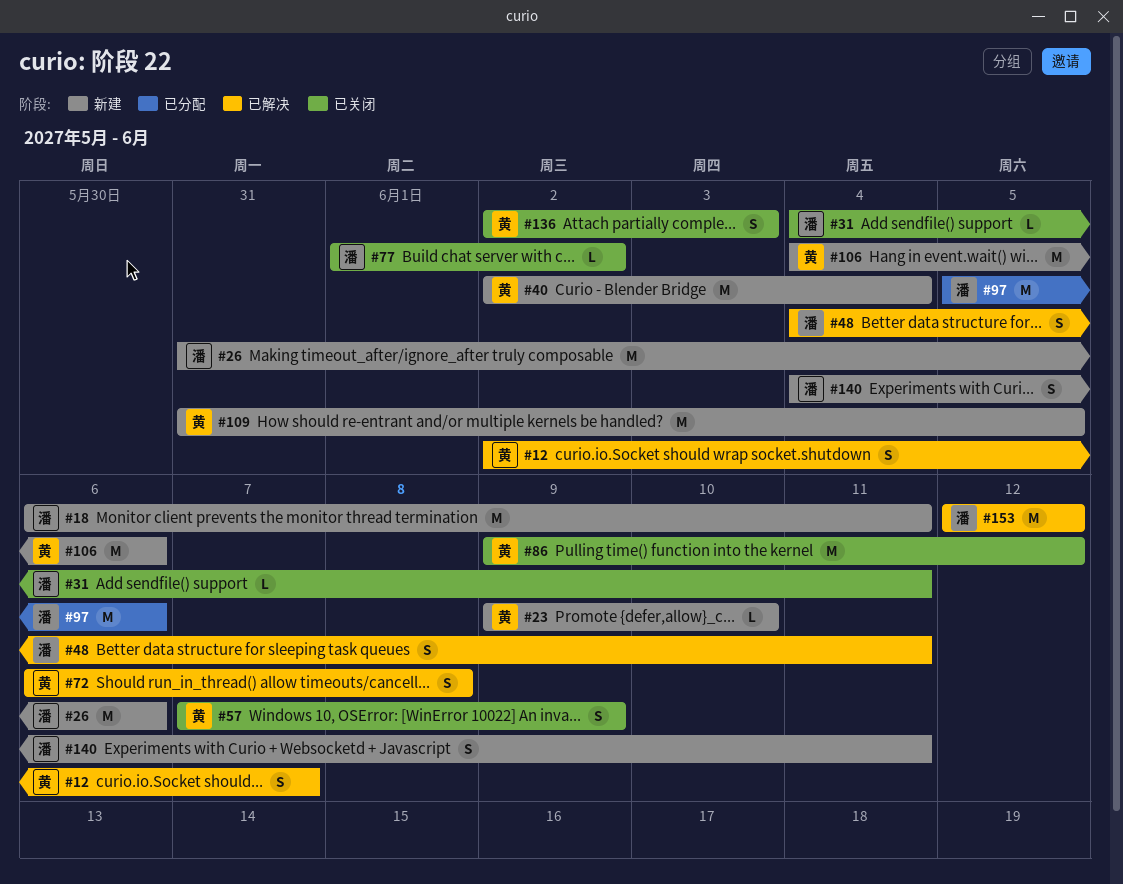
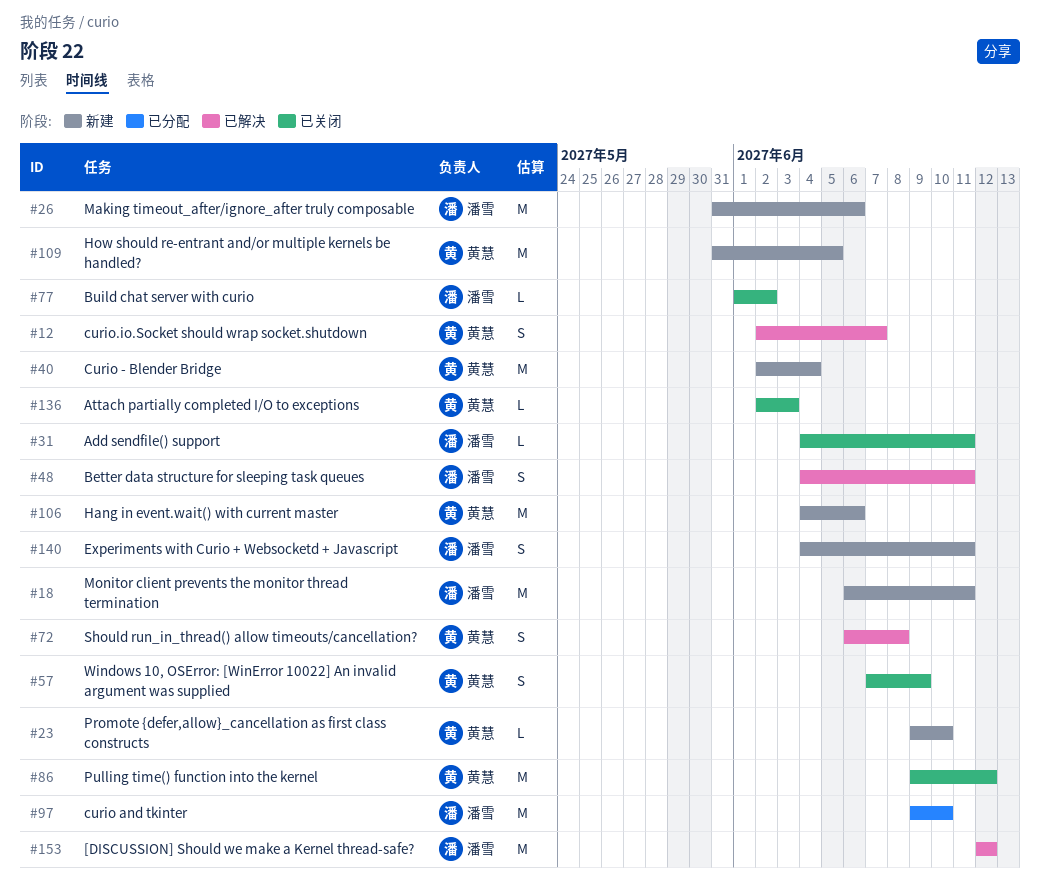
#97, start: Jun 5 -> Jun 9
#97, due: Jun 6 -> Jun 10
#136, estimate: S -> L

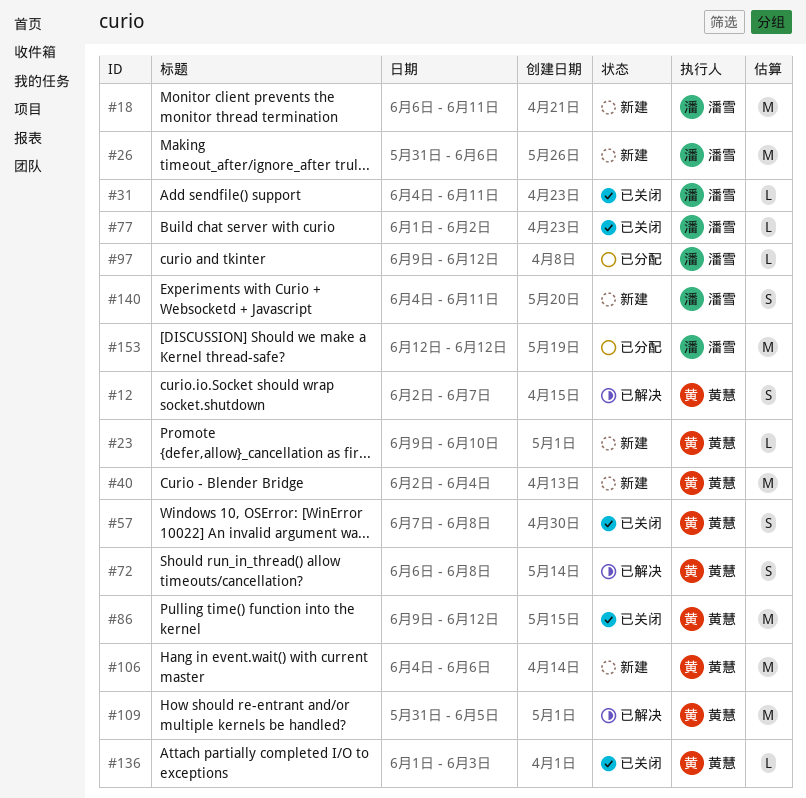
#48: present -> none
#57, due: Jun 9 -> Jun 8
#97, estimate: M -> L
#97, due: Jun 10 -> Jun 12
#109, status: 新建 -> 已解决
#136, start: Jun 2 -> Jun 1
#153, status: 已解决 -> 已分配

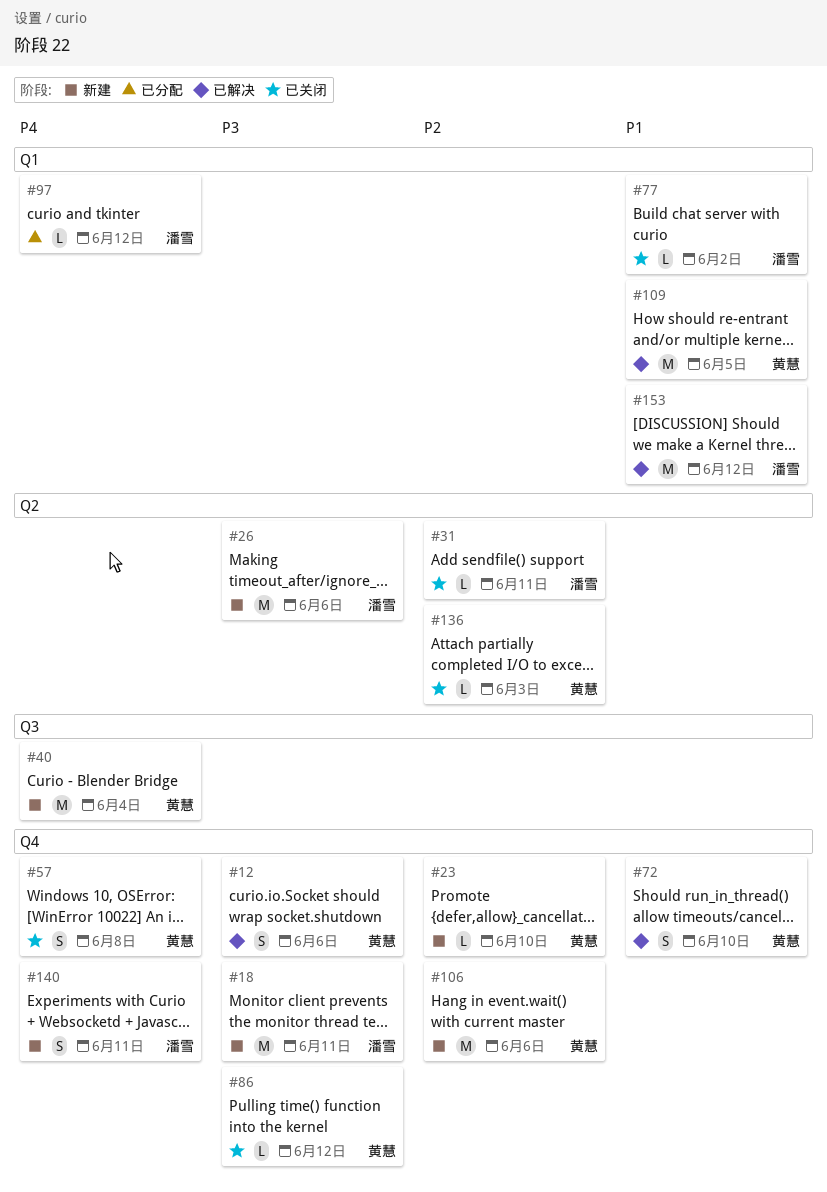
#12, due: Jun 7 -> Jun 6
#72, due: Jun 8 -> Jun 10
#86, estimate: M -> L
#153, status: 已分配 -> 已解决

